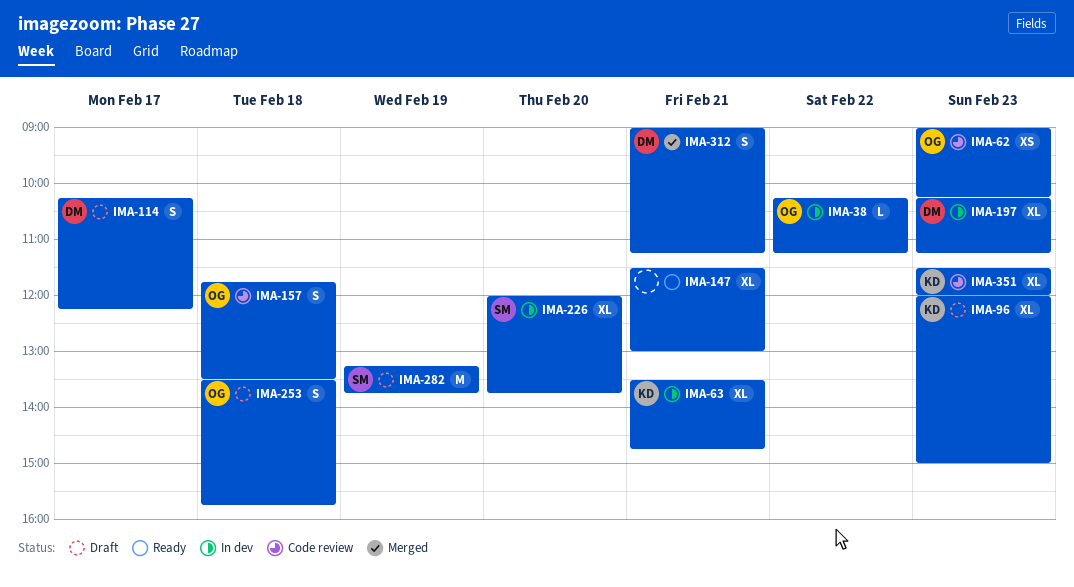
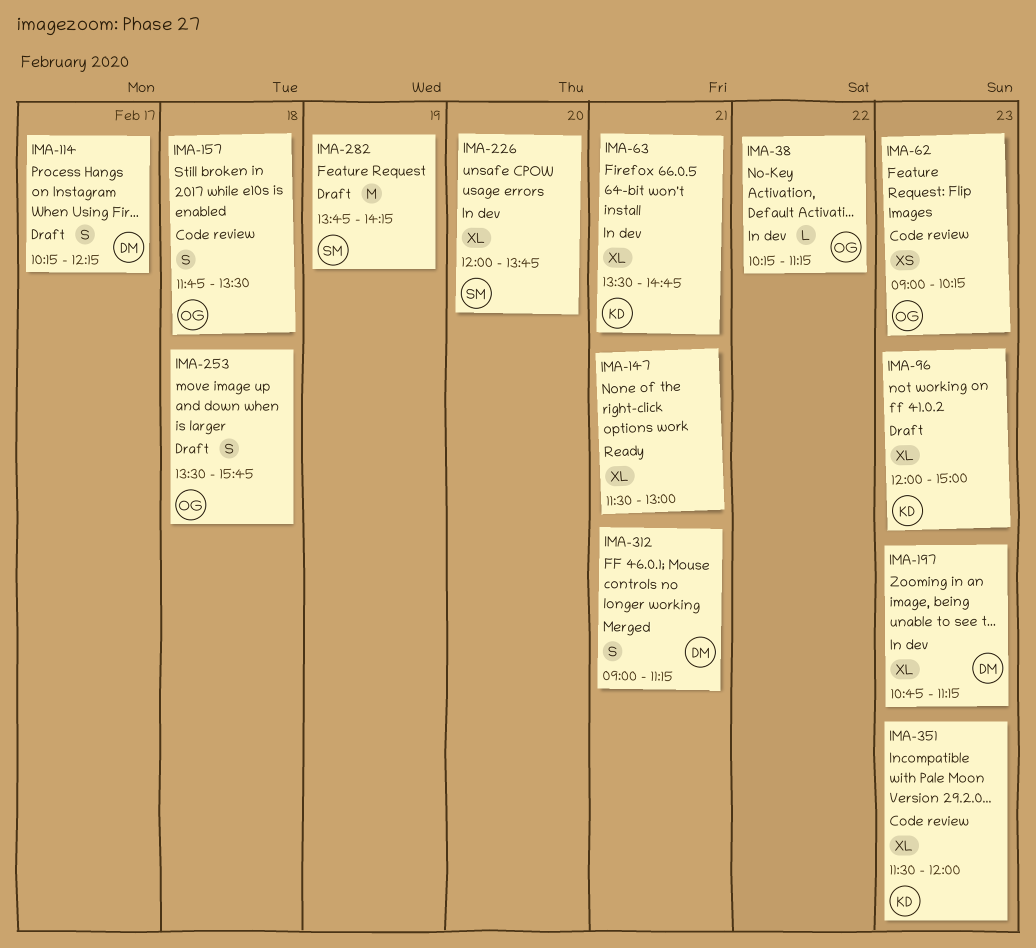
IMA-197, begins: 10:15 -> 10:45
IMA-282, begins: 13:15 -> 13:45
IMA-282, ends: 13:45 -> 14:15

